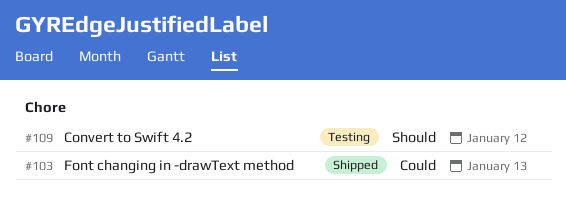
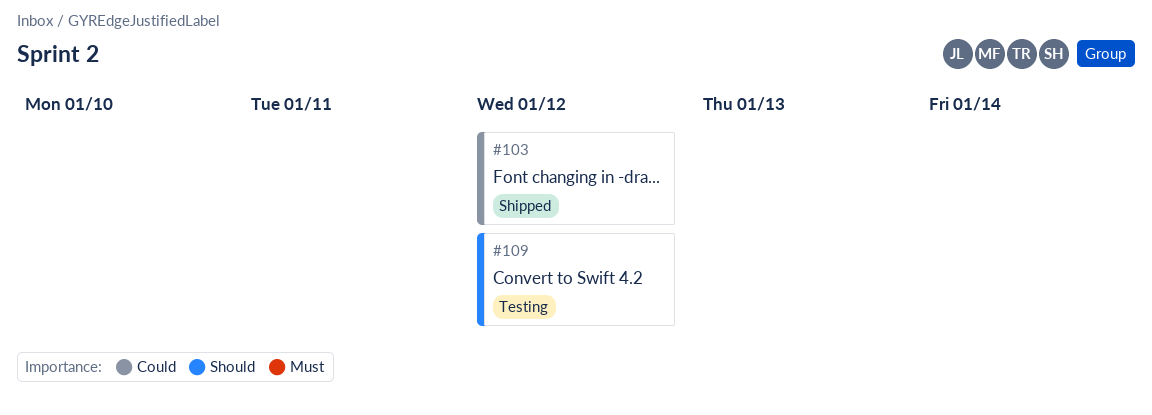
#103, due: Jan 13 -> Jan 12

